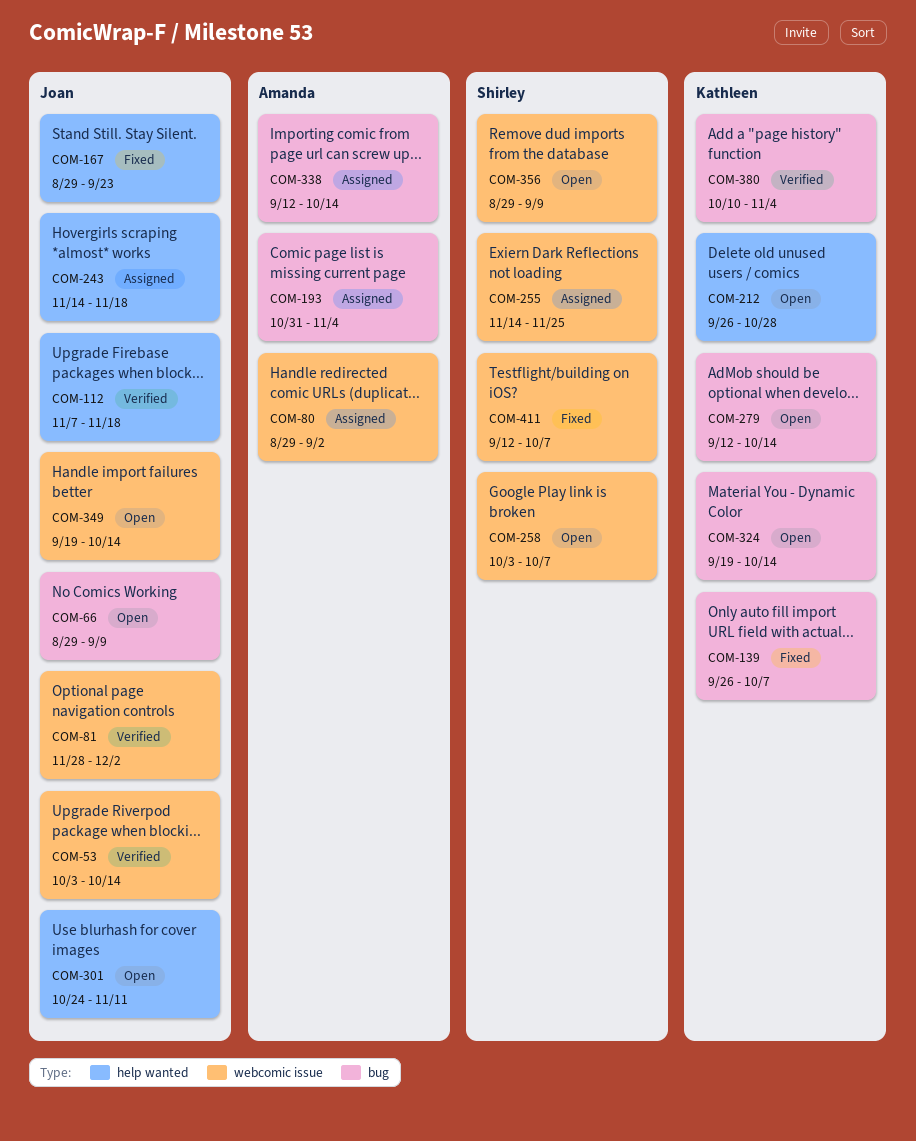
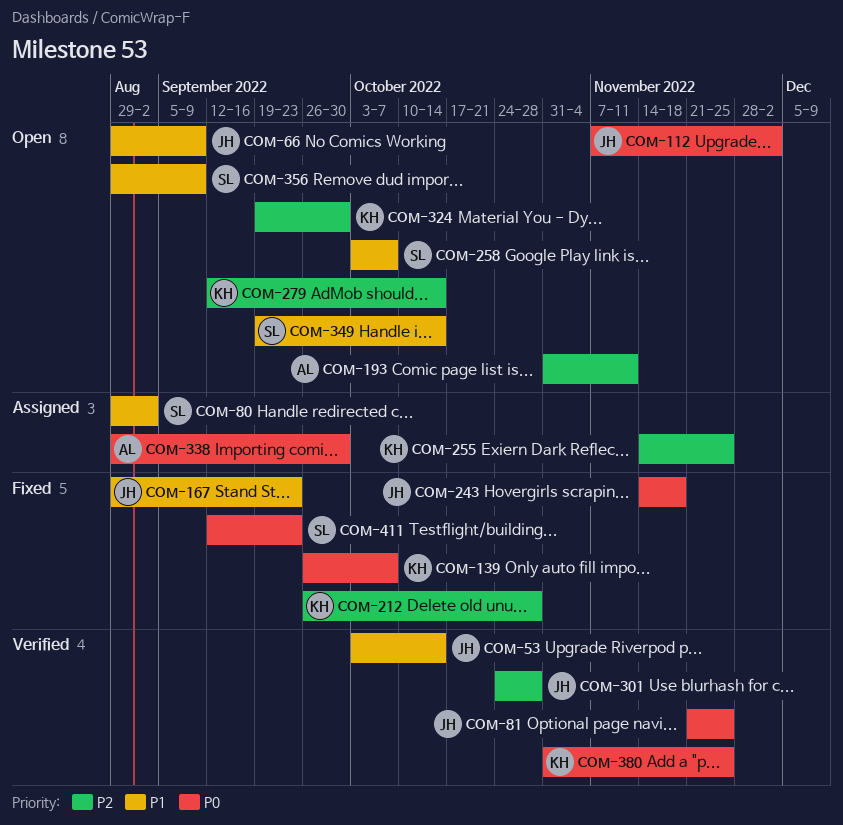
COM-80, owner: Amanda -> Shirley
COM-81, start: Nov 28 -> Nov 21
COM-81, due: Dec 2 -> Nov 25
COM-112, status: Verified -> Open
COM-112, due: Nov 18 -> Dec 2
COM-193, status: Assigned -> Open
COM-193, due: Nov 4 -> Nov 11
COM-212, status: Open -> Fixed
COM-243, status: Assigned -> Fixed
COM-255, owner: Shirley -> Kathleen
COM-301, status: Open -> Verified
COM-301, due: Nov 11 -> Oct 28
COM-324, due: Oct 14 -> Sep 30
COM-338, start: Sep 12 -> Aug 29
COM-338, due: Oct 14 -> Sep 30
COM-349, owner: Joan -> Shirley
COM-380, start: Oct 10 -> Oct 31
COM-380, due: Nov 4 -> Nov 25
COM-411, due: Oct 7 -> Sep 23

